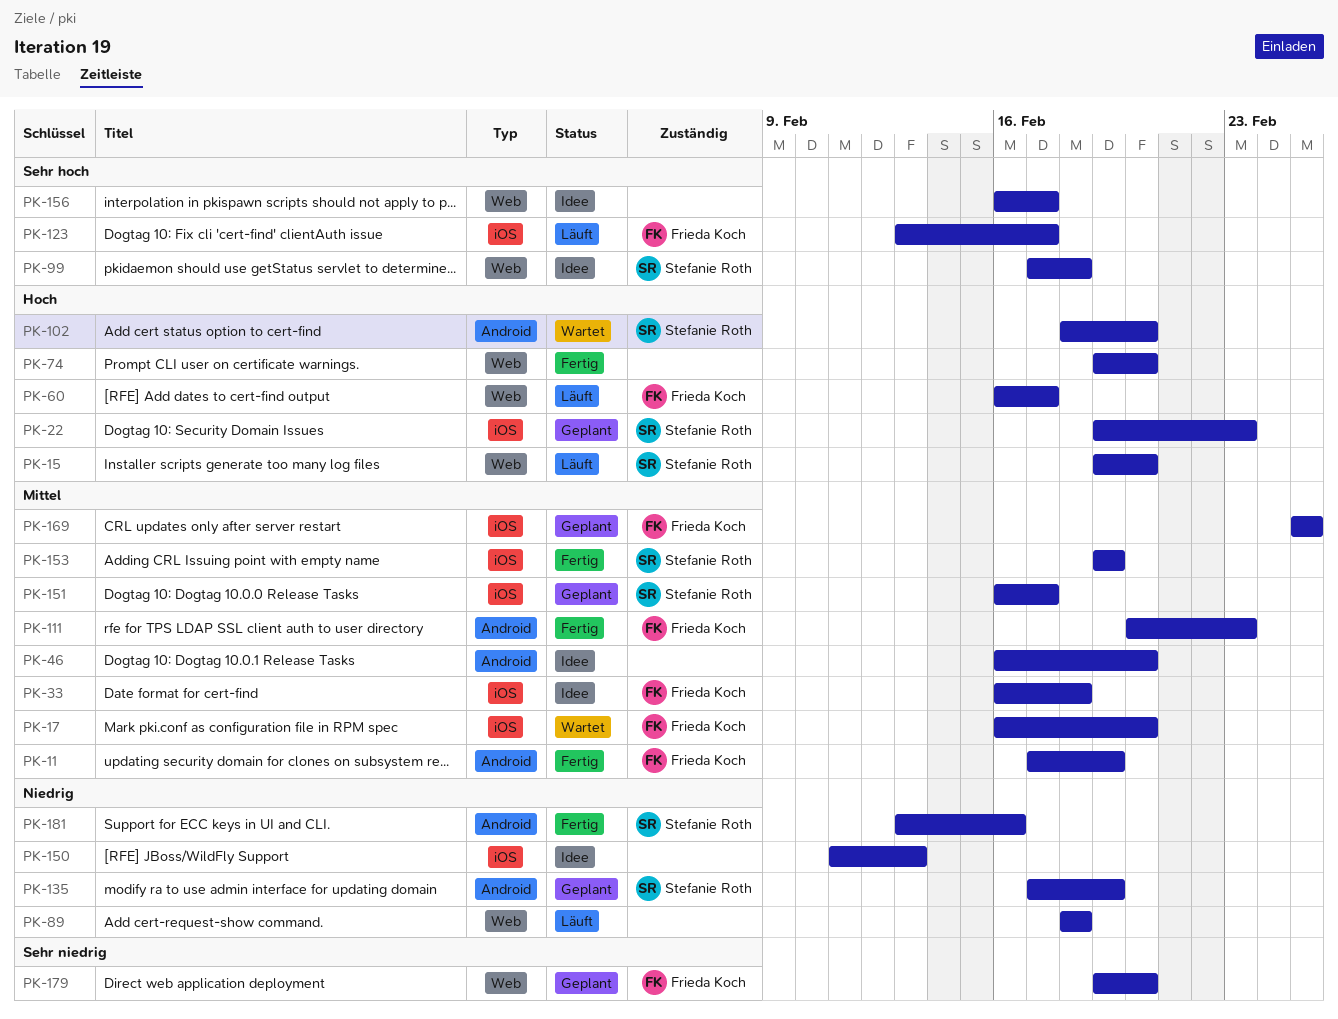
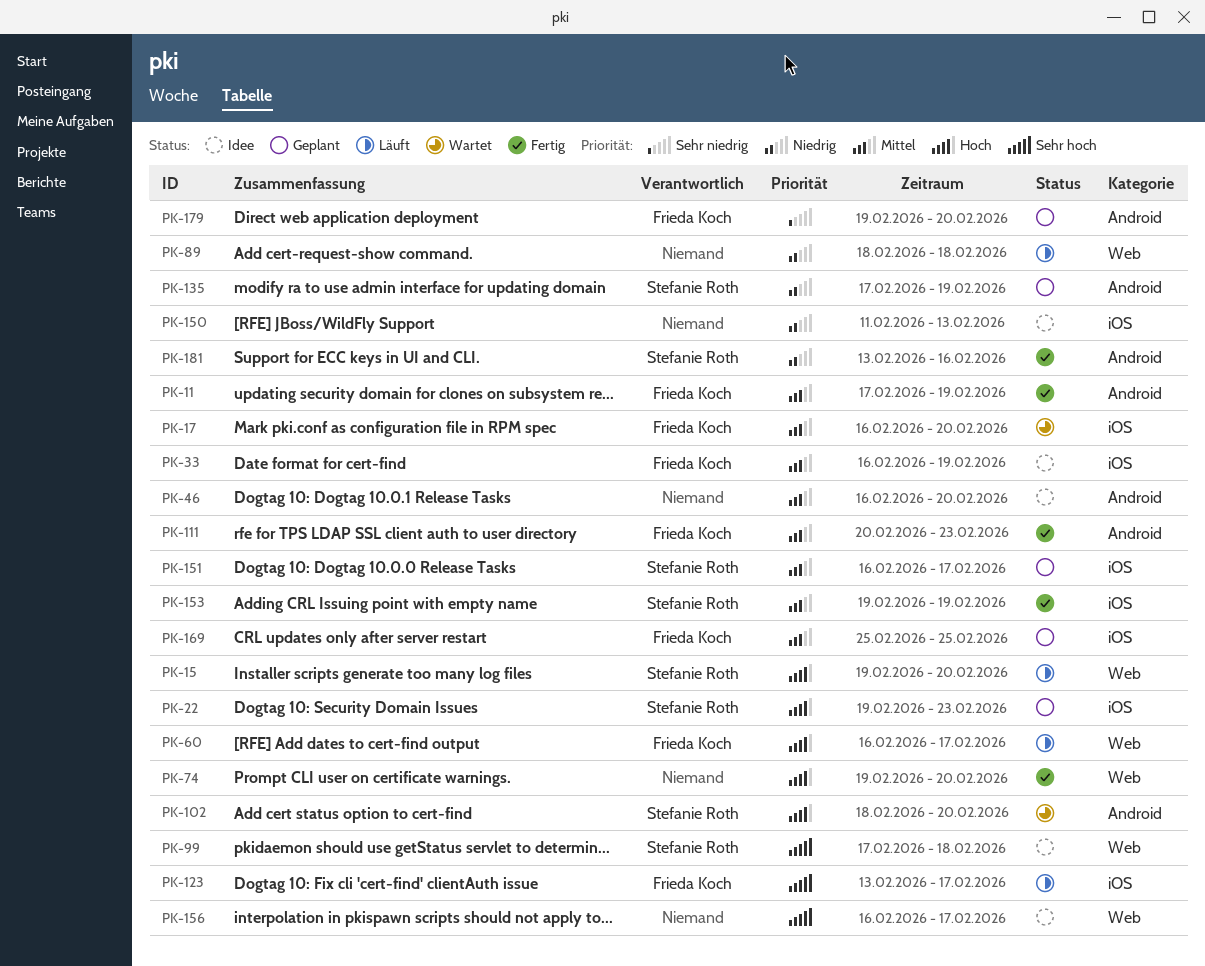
PK-33, due: Feb 18 -> Feb 19
PK-179, label: Web -> Android

